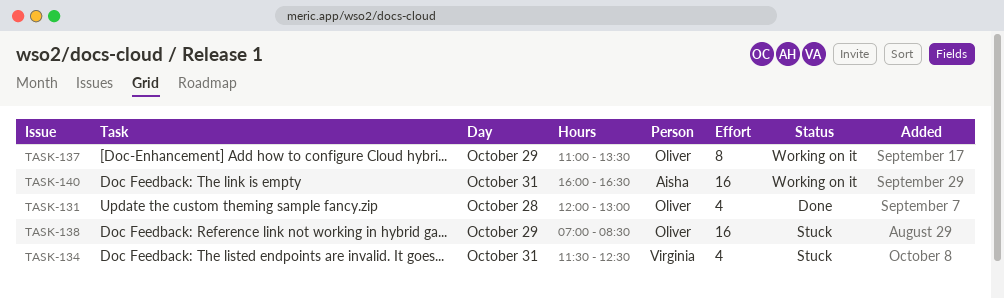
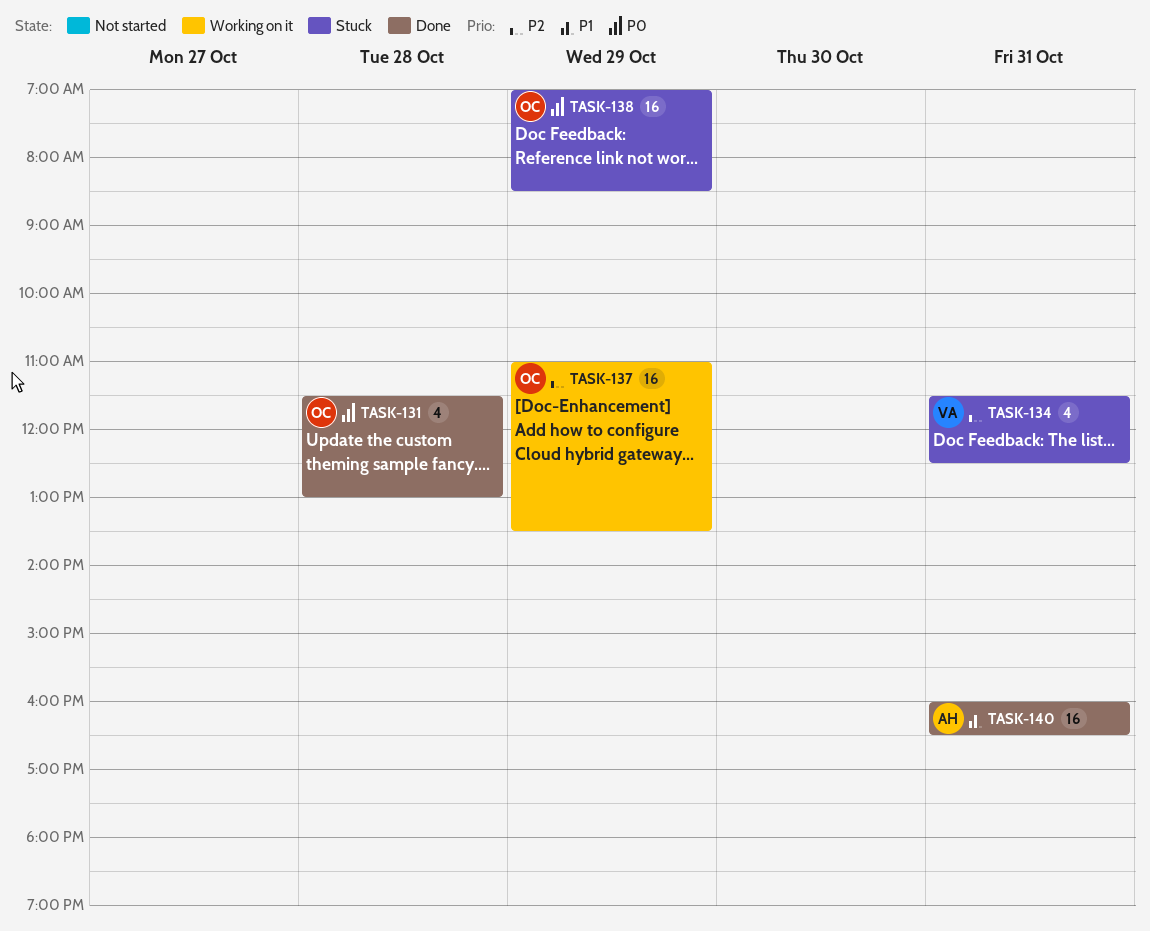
TASK-131, begins: 12:00 -> 11:30
TASK-137, estimate: 8 -> 16
TASK-140, status: Working on it -> Done

